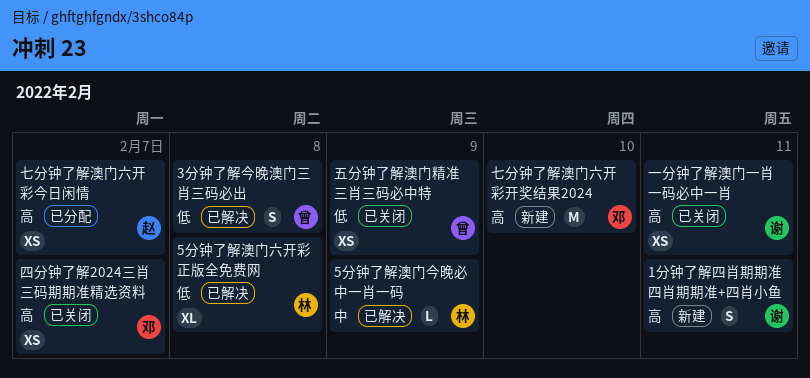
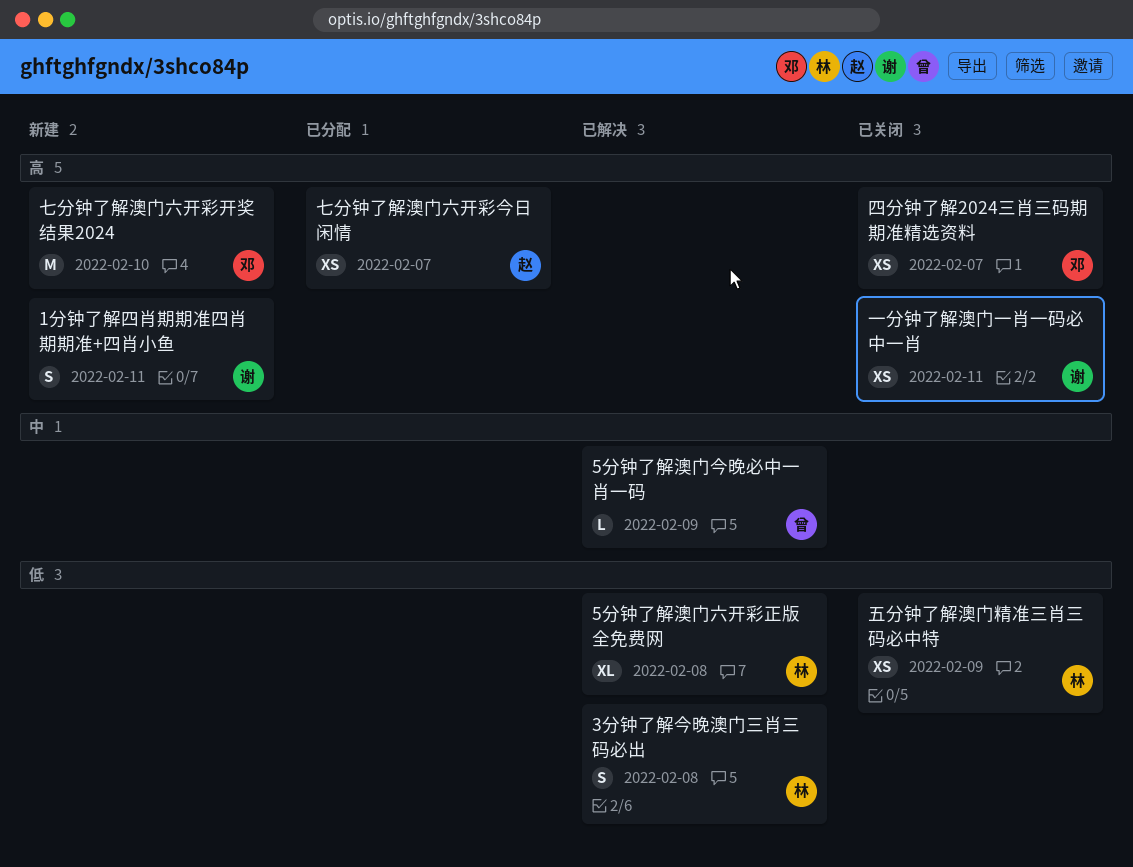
3分钟了解今晚澳门三肖三码必出, owner: 曾 -> 林
5分钟了解澳门今晚必中一肖一码, owner: 林 -> 曾
五分钟了解澳门精准三肖三码必中特, owner: 曾 -> 林

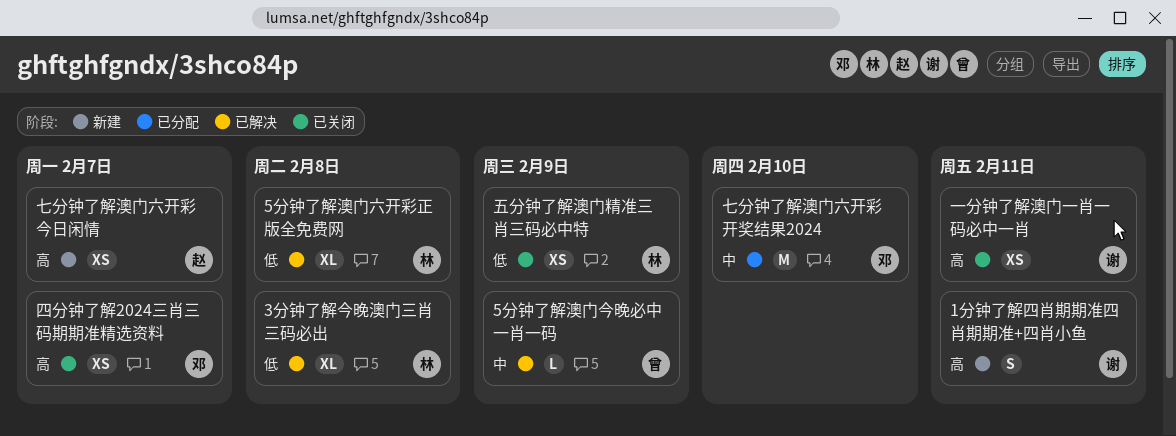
3分钟了解今晚澳门三肖三码必出, estimate: S -> XL
七分钟了解澳门六开彩今日闲情, status: 已分配 -> 新建
七分钟了解澳门六开彩开奖结果2024, status: 新建 -> 已分配
七分钟了解澳门六开彩开奖结果2024, priority: 高 -> 中

